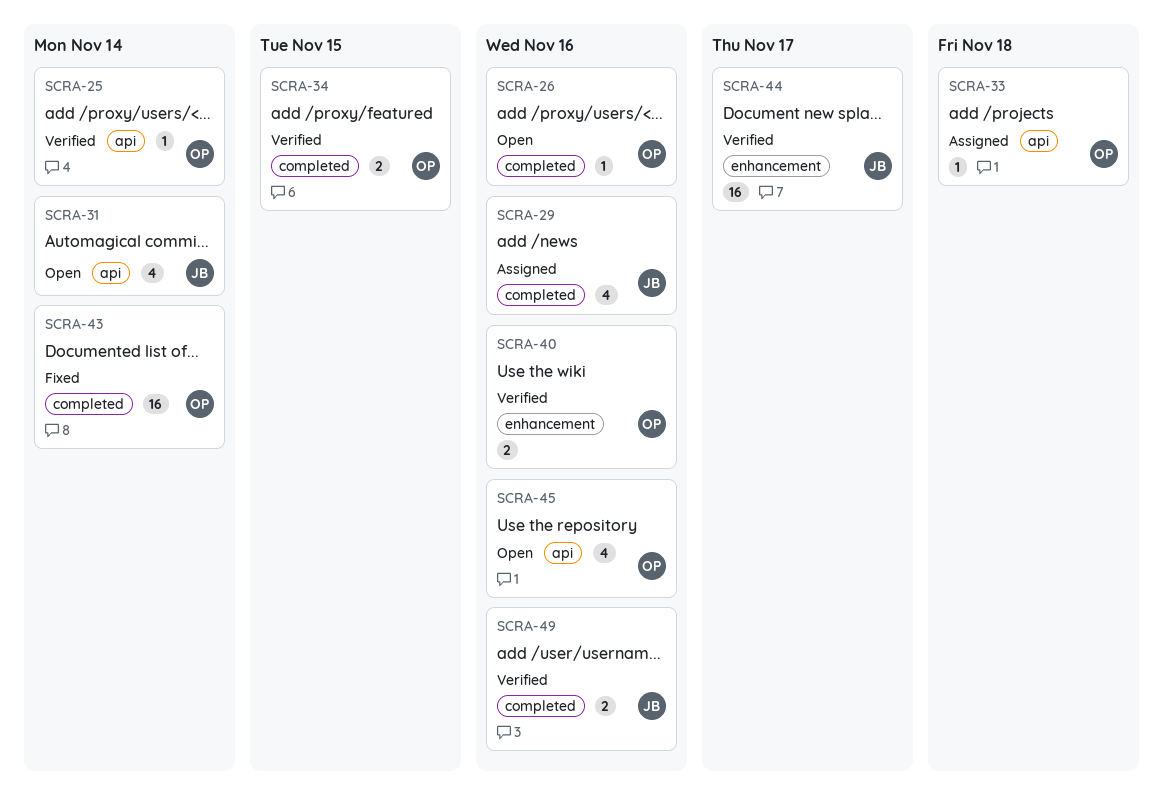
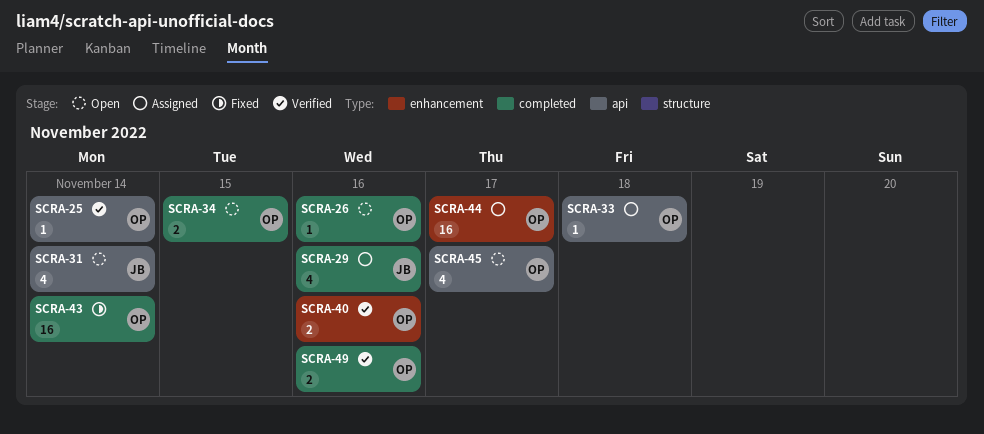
SCRA-34, status: Verified -> Open
SCRA-44, status: Verified -> Assigned
SCRA-44, owner: JB -> OP
SCRA-45, due: Nov 16 -> Nov 17
SCRA-49, owner: JB -> OP

